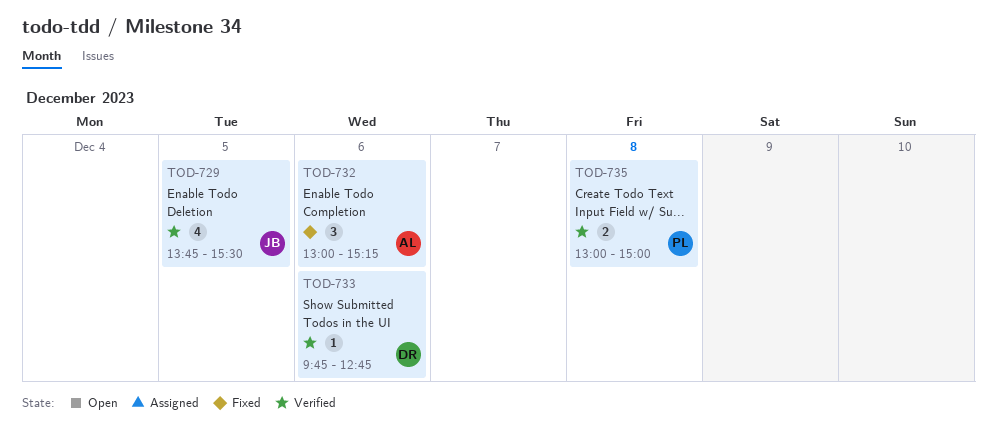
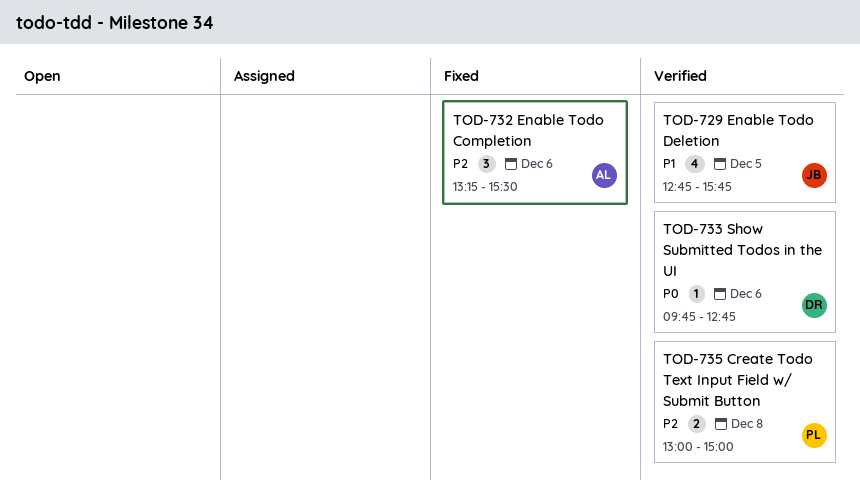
TOD-729, begins: 13:45 -> 12:45
TOD-729, ends: 15:30 -> 15:45
TOD-732, begins: 13:00 -> 13:15
TOD-732, ends: 15:15 -> 15:30

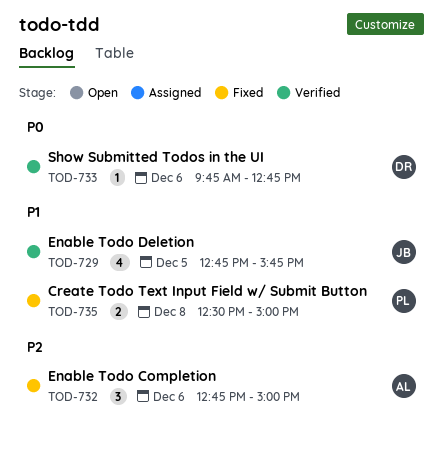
TOD-732, begins: 13:15 -> 12:45
TOD-732, ends: 15:30 -> 15:00
TOD-735, status: Verified -> Fixed
TOD-735, priority: P2 -> P1
TOD-735, begins: 13:00 -> 12:30

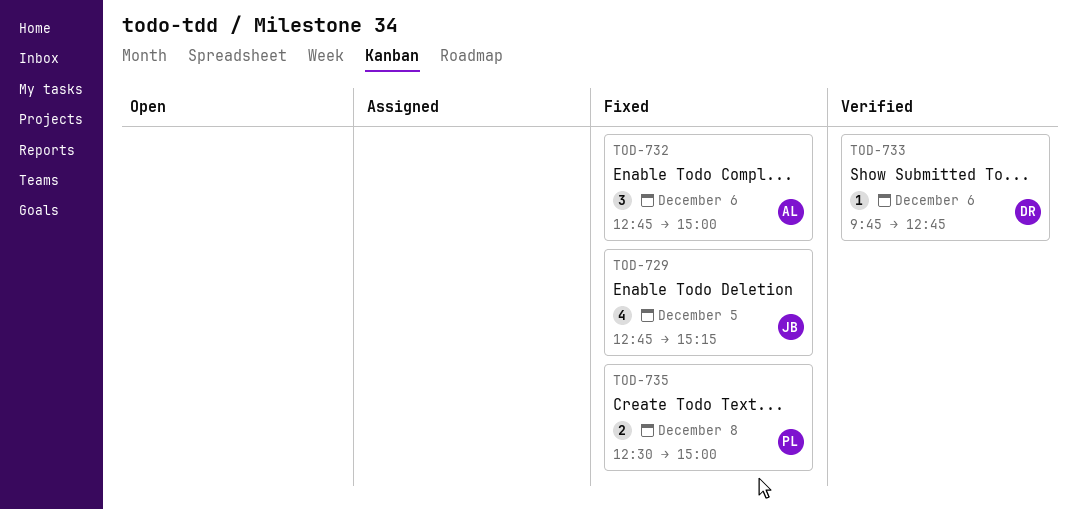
TOD-729, status: Verified -> Fixed
TOD-729, ends: 15:45 -> 15:15

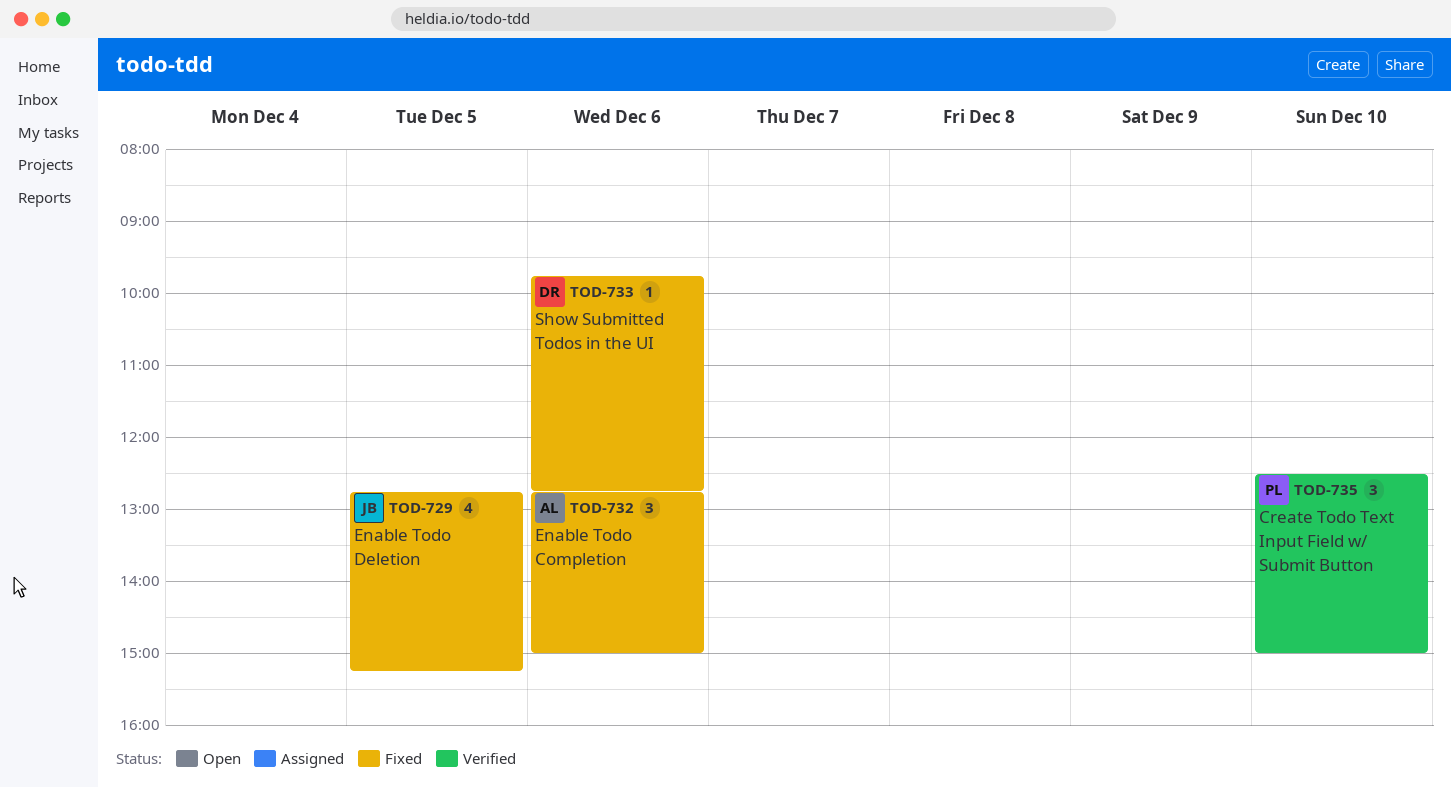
TOD-733, status: Verified -> Fixed
TOD-735, status: Fixed -> Verified
TOD-735, estimate: 2 -> 3
TOD-735, day: Dec 8 -> Dec 10

